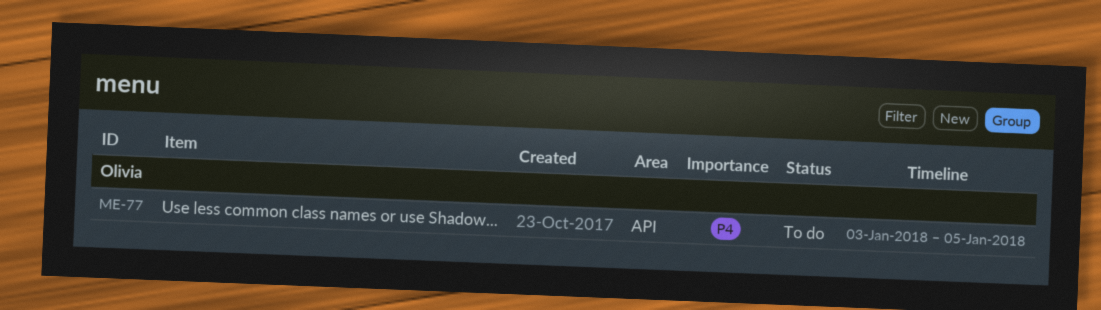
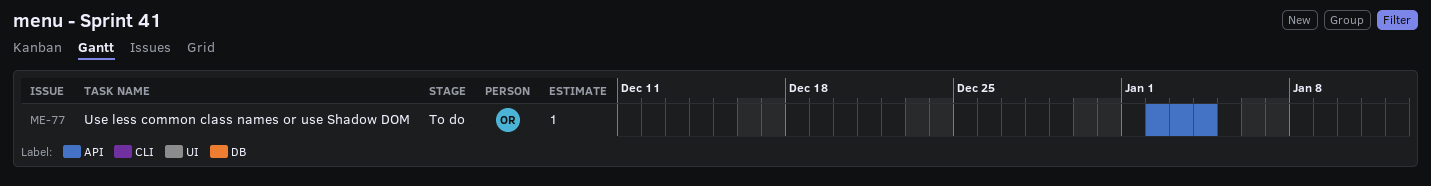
ME-77, start: Jan 3 -> Jan 2
ME-77, due: Jan 5 -> Jan 4

